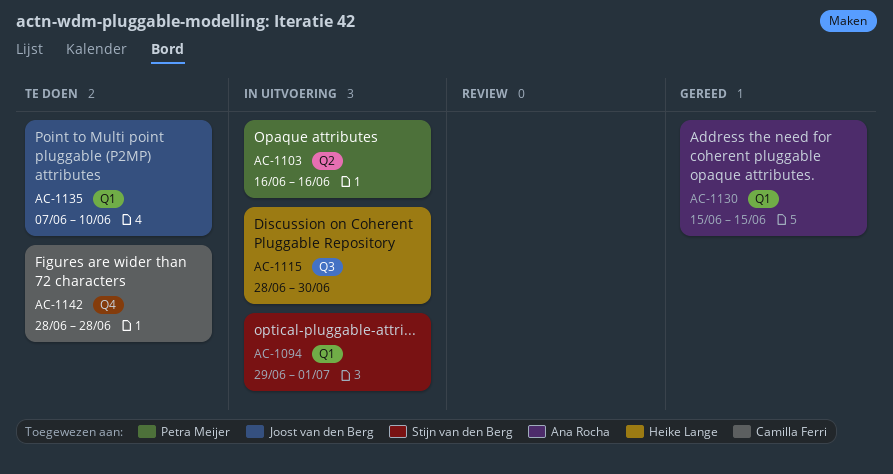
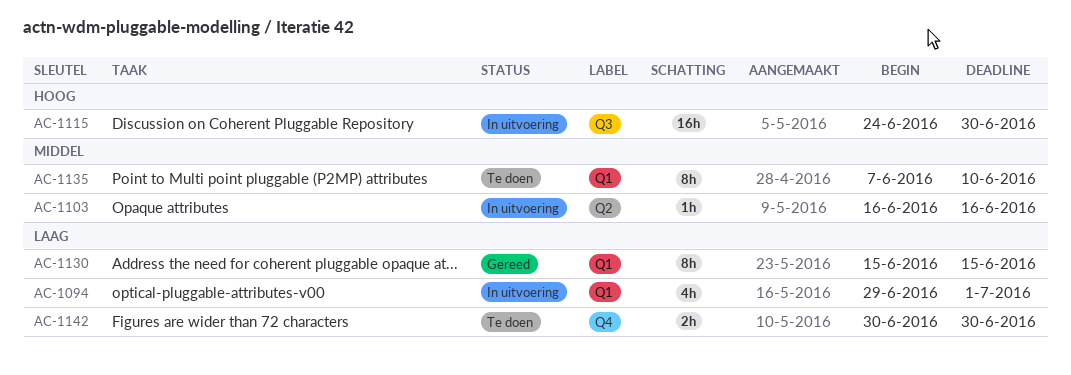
AC-1115, start: Jun 28 -> Jun 24
AC-1142, start: Jun 28 -> Jun 30
AC-1142, due: Jun 28 -> Jun 30

